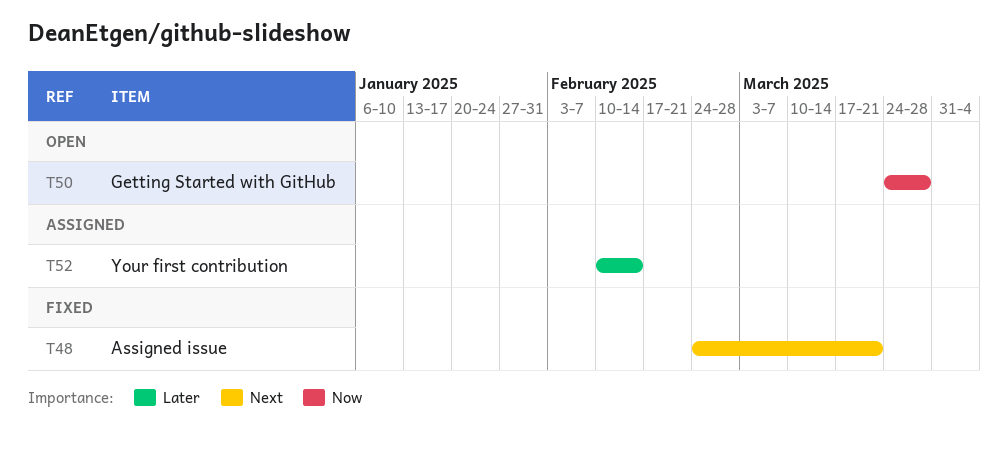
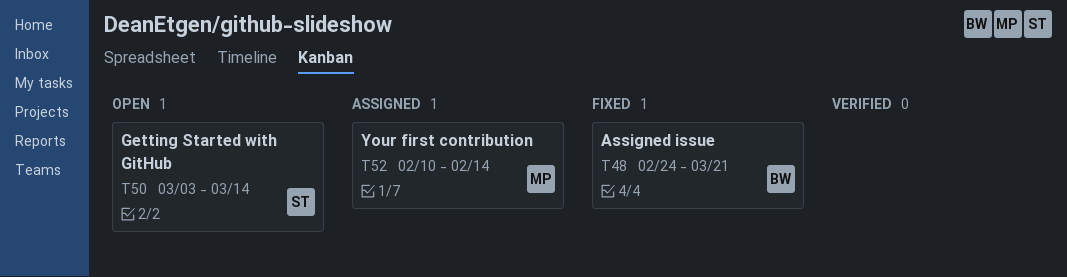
T50, start: Mar 24 -> Mar 3
T50, due: Mar 28 -> Mar 14

